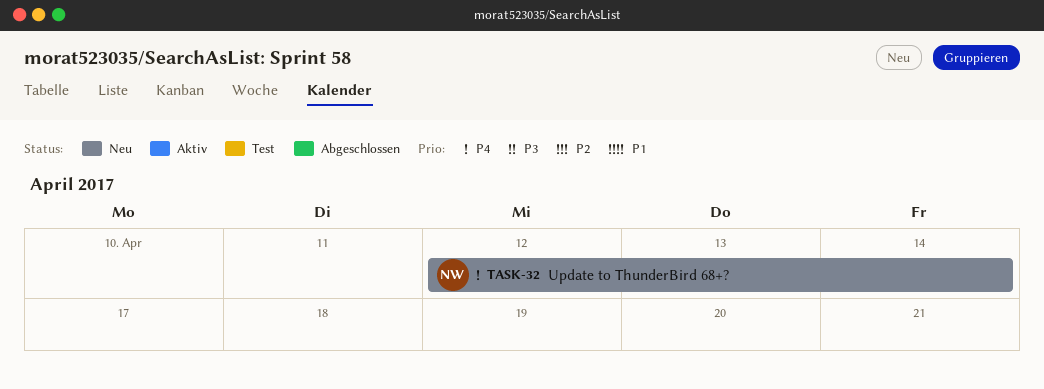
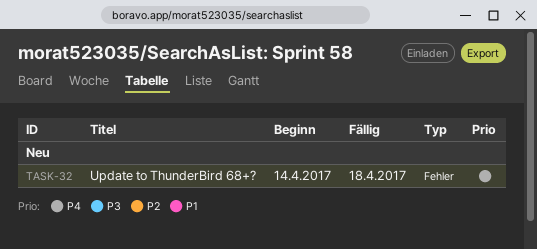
TASK-32, start: Apr 12 -> Apr 14
TASK-32, due: Apr 14 -> Apr 18

